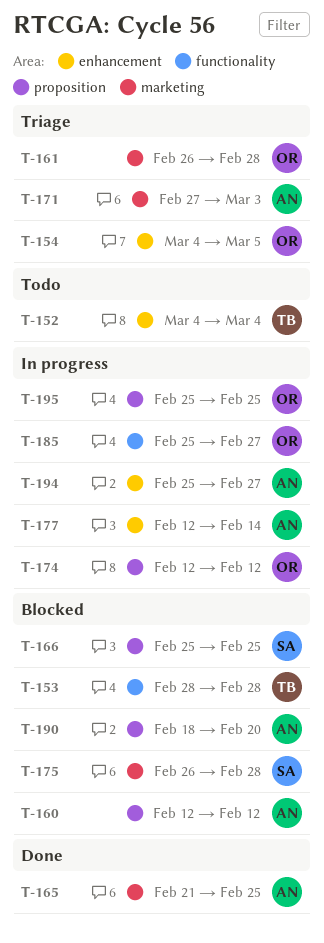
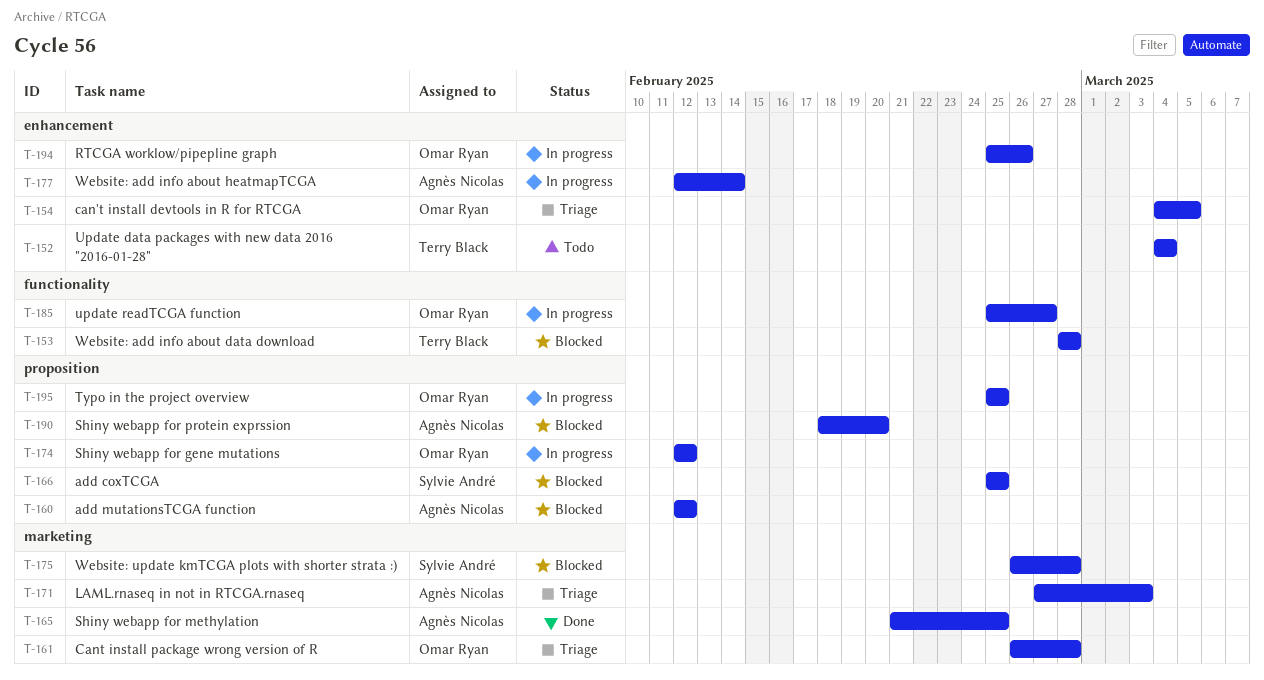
T-194, owner: Agnès Nicolas -> Omar Ryan
T-194, due: Feb 27 -> Feb 26

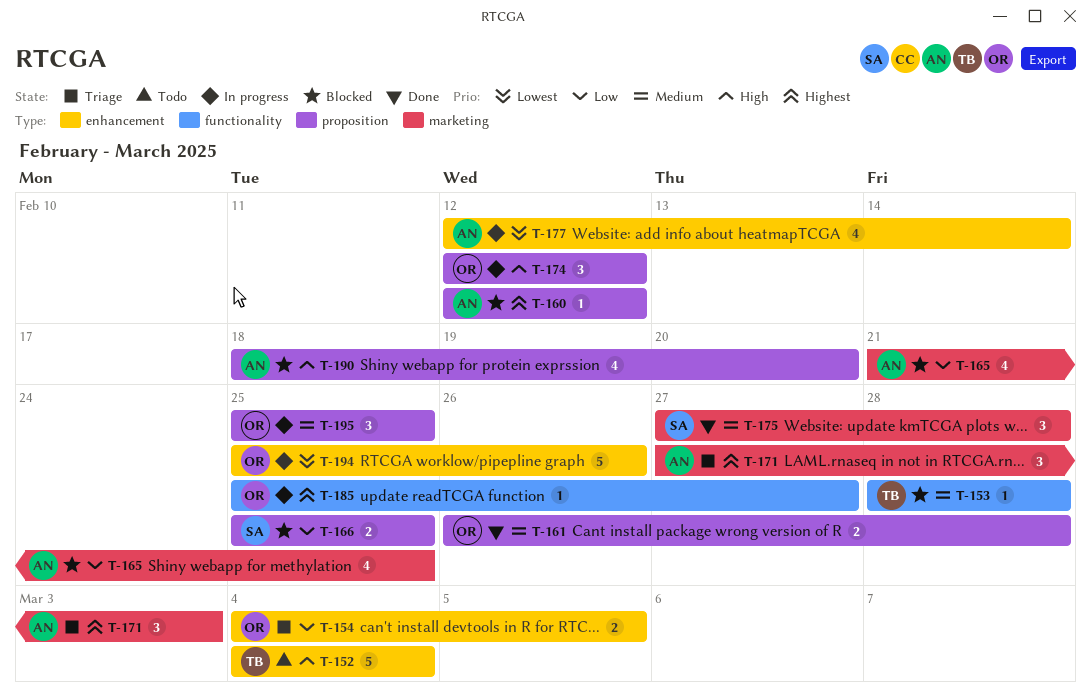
T-161, status: Triage -> Done
T-161, label: marketing -> proposition
T-165, status: Done -> Blocked
T-175, status: Blocked -> Done
T-175, start: Feb 26 -> Feb 27

